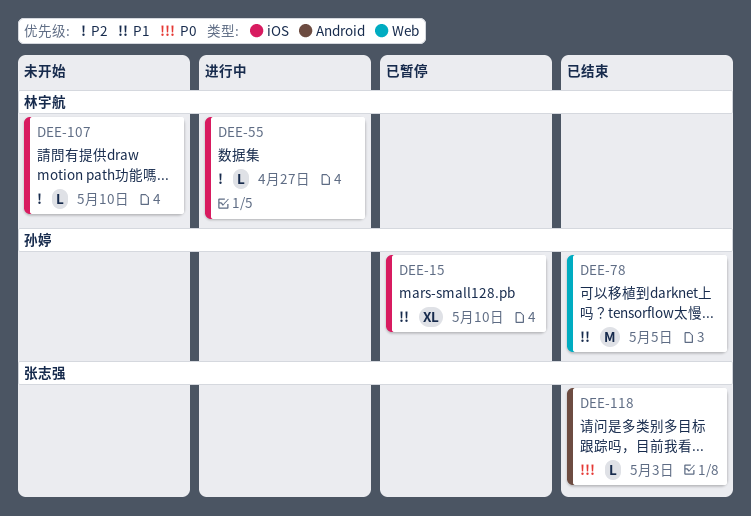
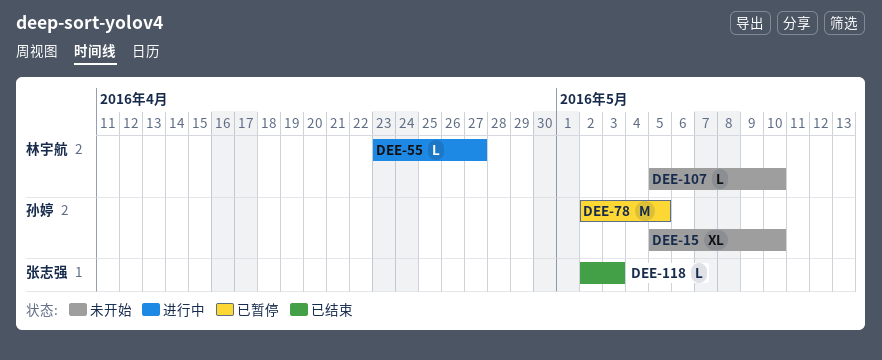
DEE-15, status: 已暂停 -> 未开始
DEE-78, status: 已结束 -> 已暂停

